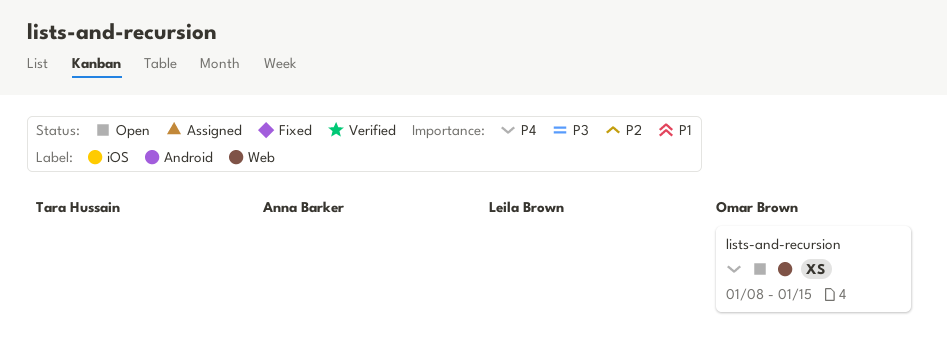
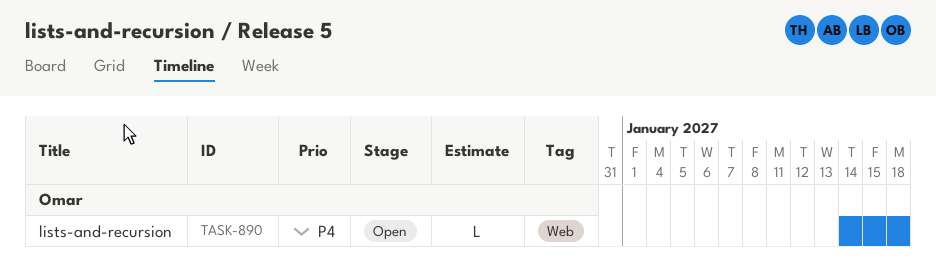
lists-and-recursion, estimate: XS -> L
lists-and-recursion, start: Jan 8 -> Jan 14
lists-and-recursion, due: Jan 15 -> Jan 18

